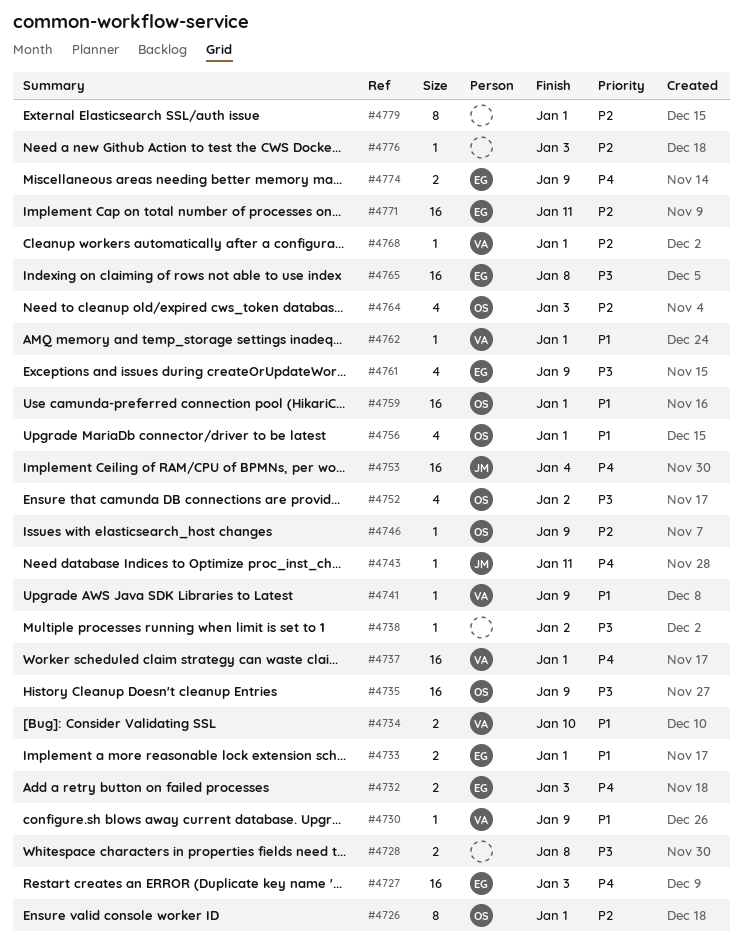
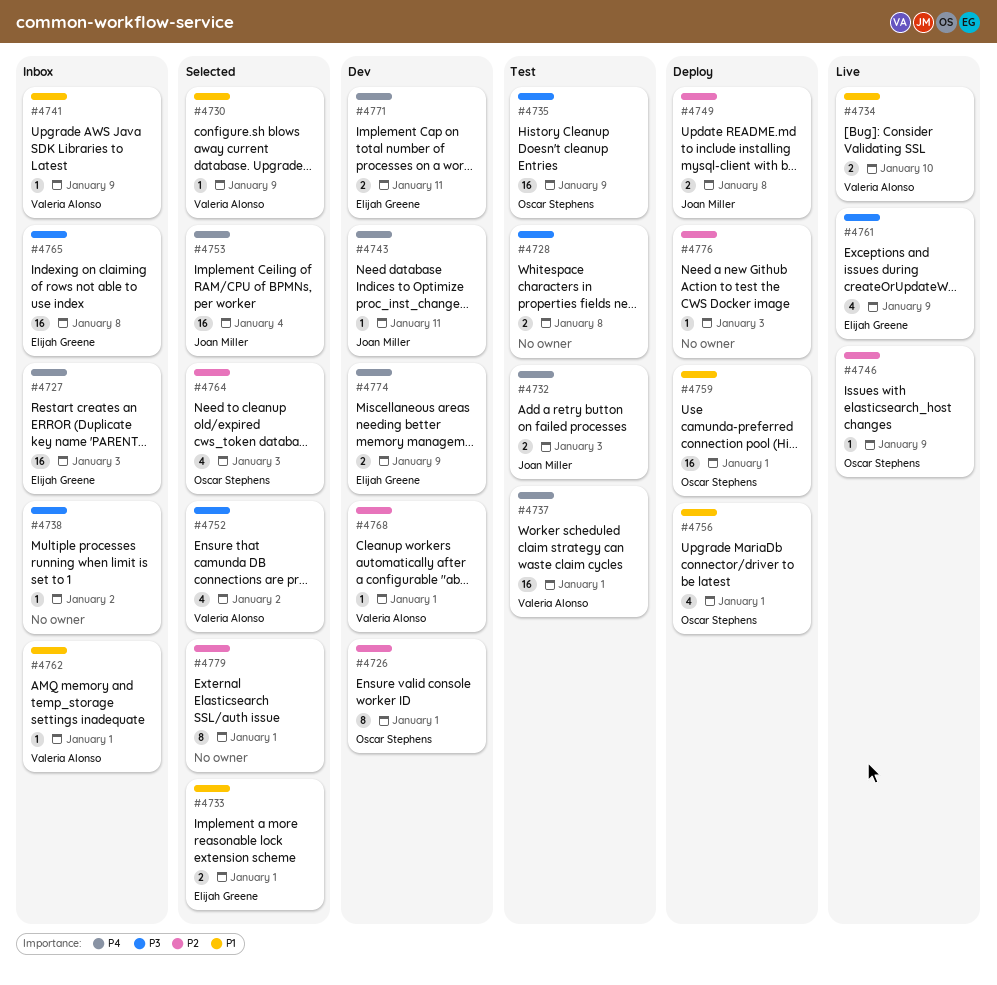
#4732, owner: Elijah Greene -> Joan Miller
#4749: none -> present
#4752, owner: Oscar Stephens -> Valeria Alonso
#4771, priority: P2 -> P4
#4771, estimate: 16 -> 2

